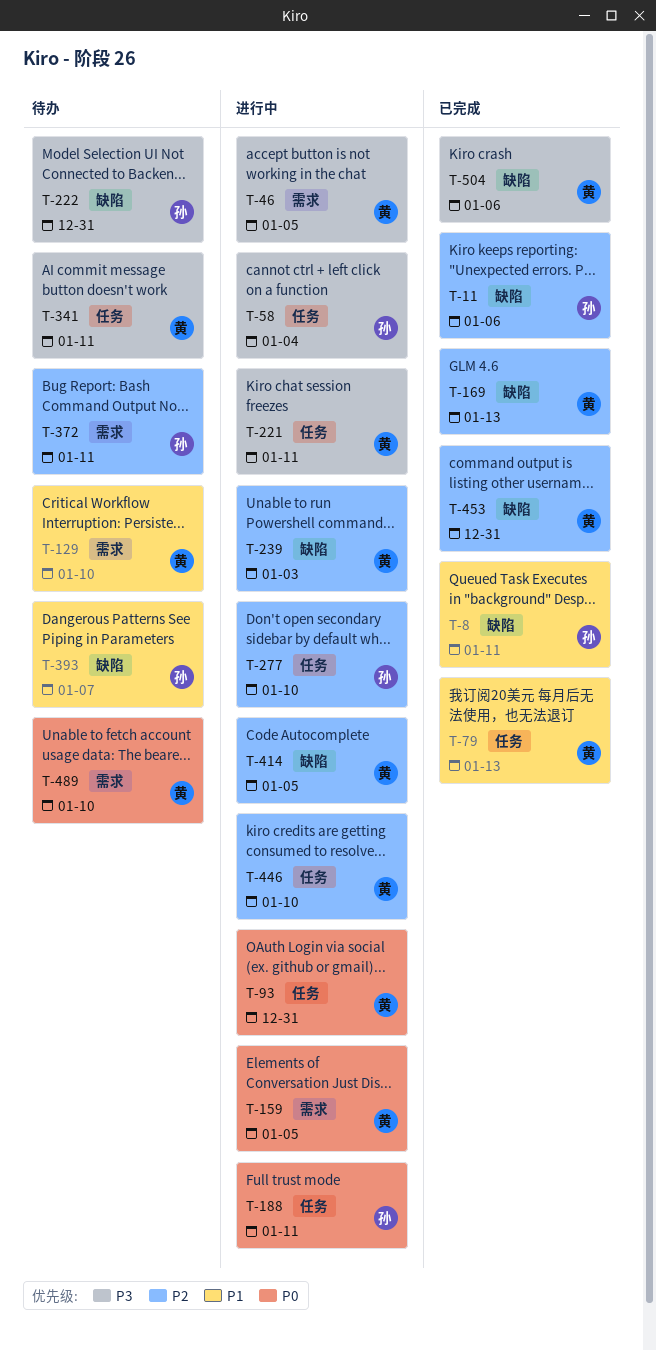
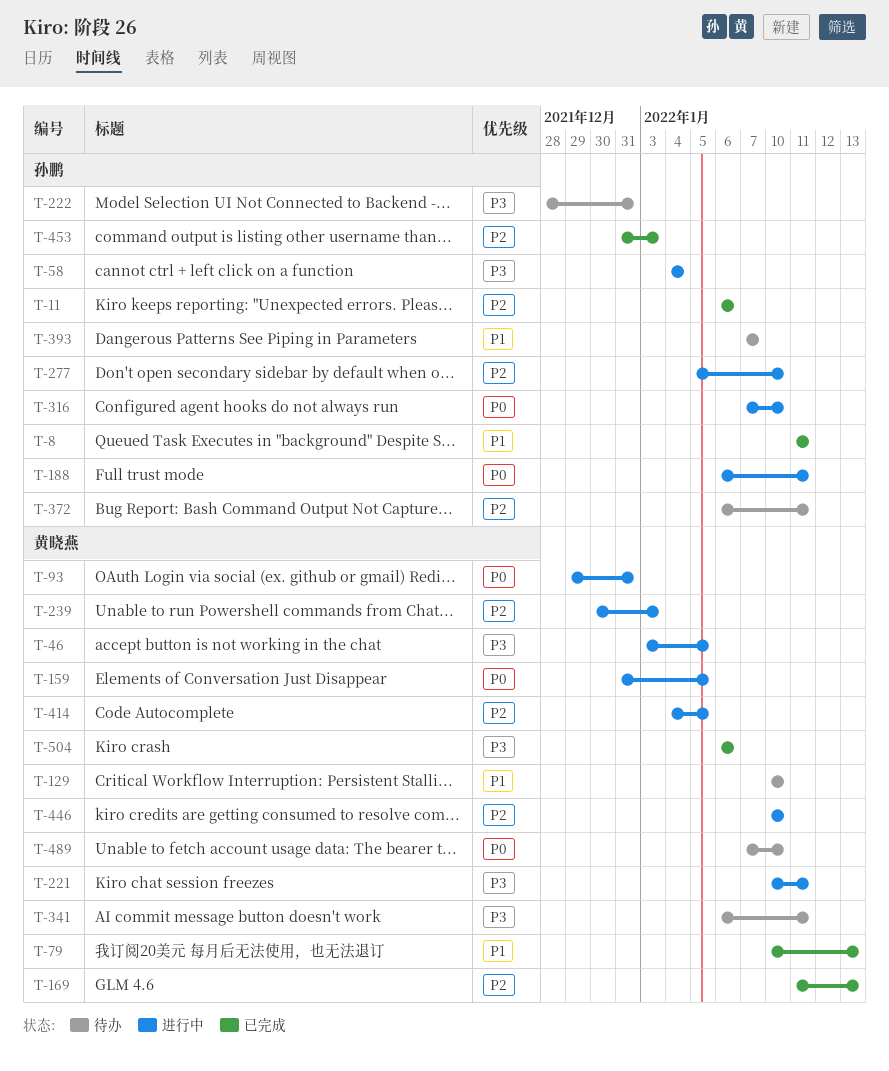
T-316: none -> present
T-453, owner: 黄晓燕 -> 孙鹏
T-453, due: Dec 31 -> Jan 3

